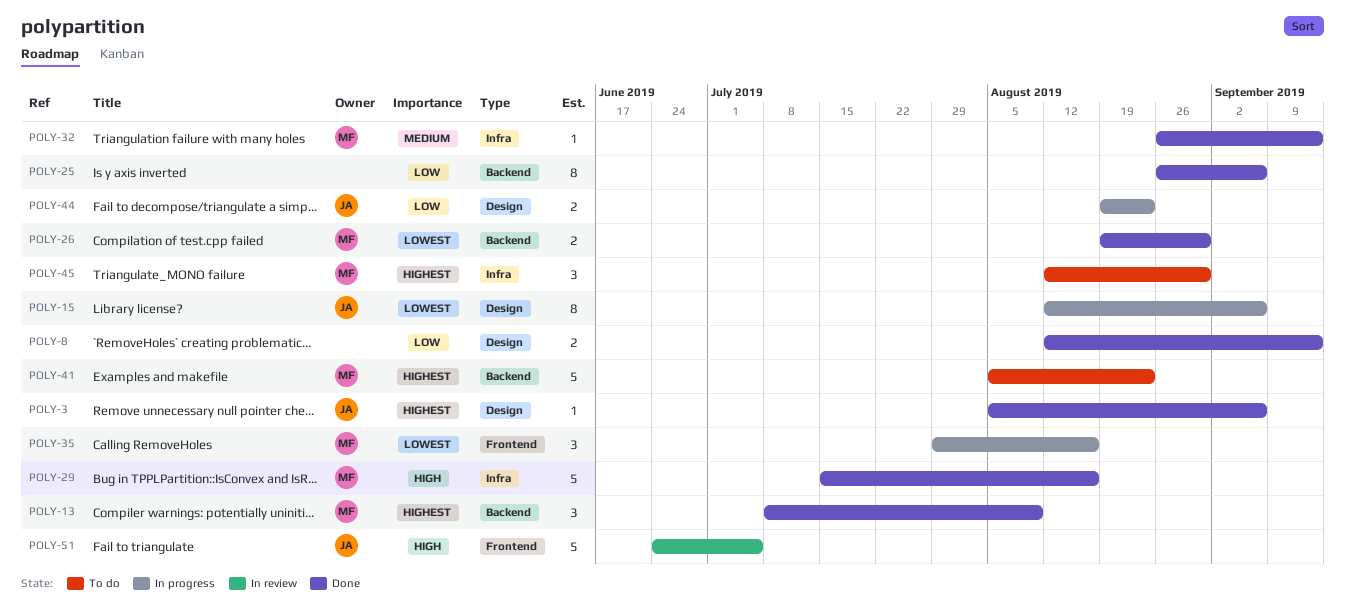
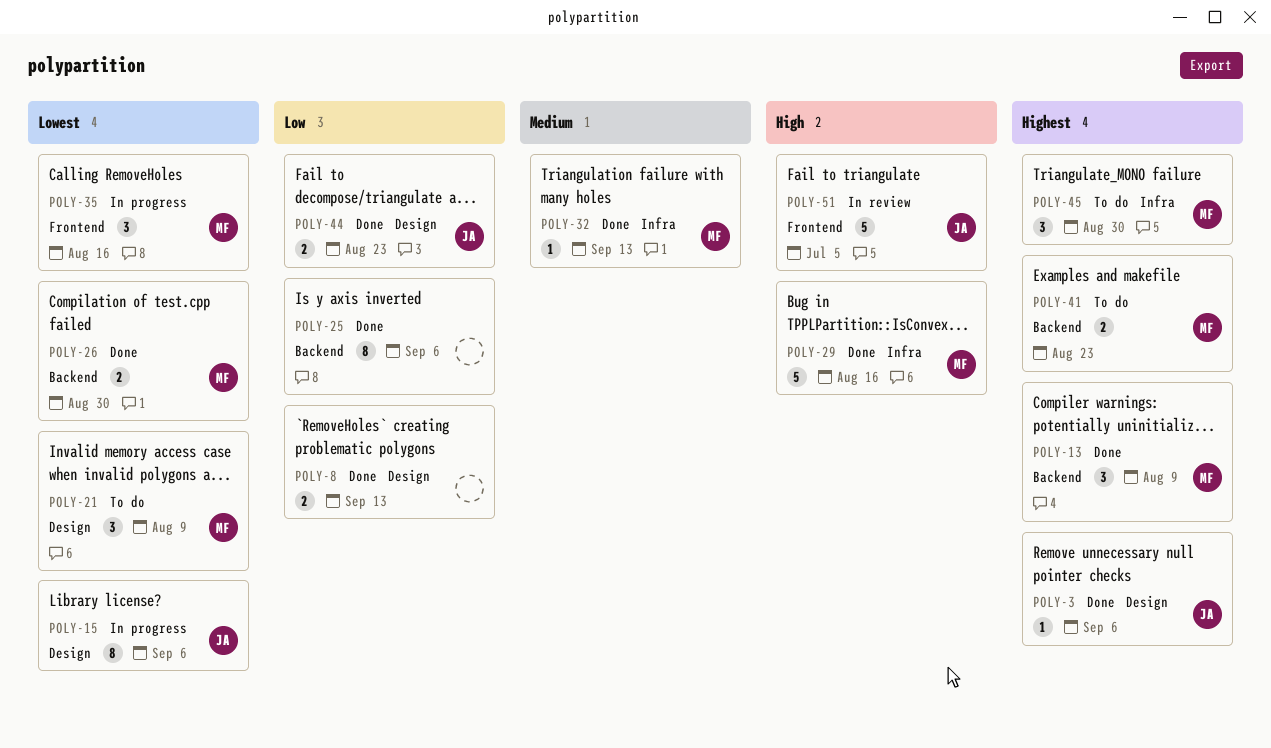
POLY-21: none -> present
POLY-41, estimate: 5 -> 2
POLY-44, status: In progress -> Done

